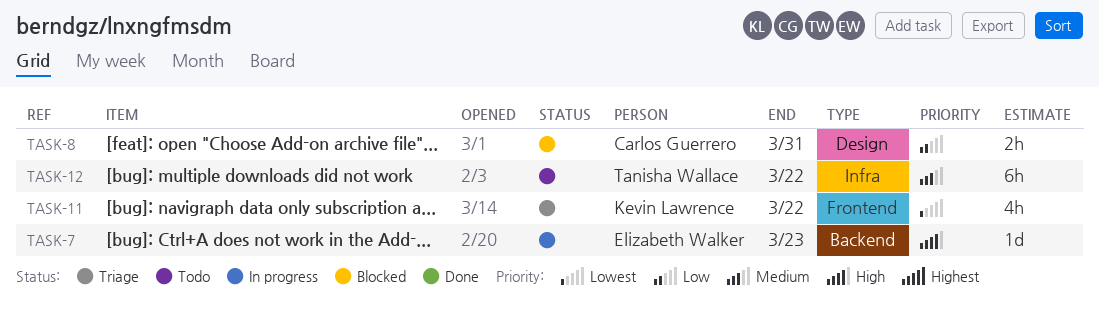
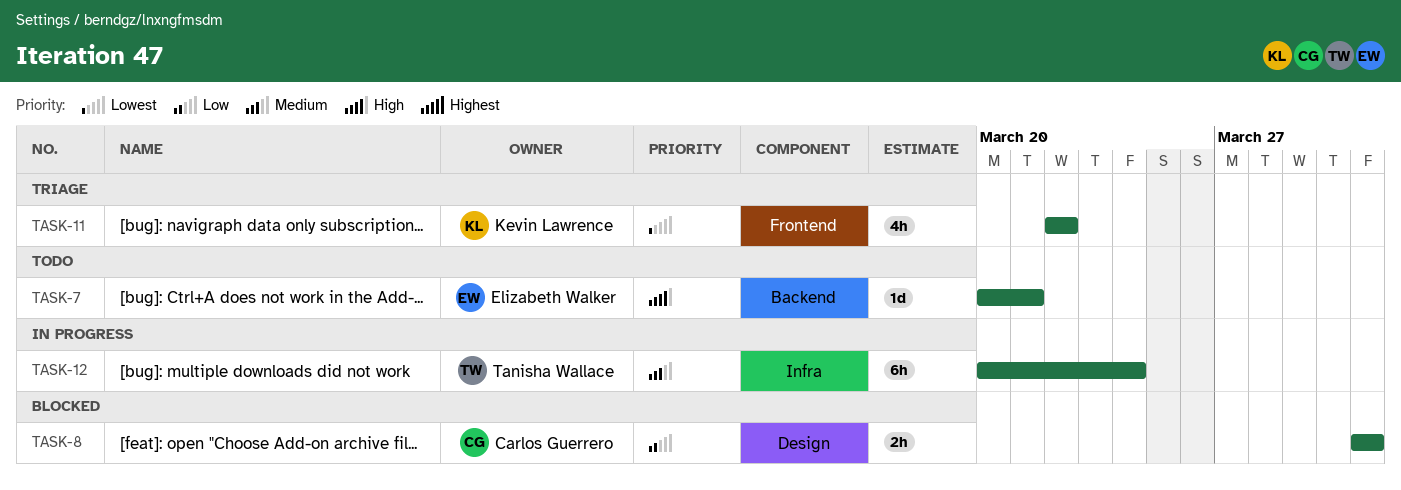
TASK-7, status: In progress -> Todo
TASK-7, due: Mar 23 -> Mar 21
TASK-12, status: Todo -> In progress
TASK-12, due: Mar 22 -> Mar 24

